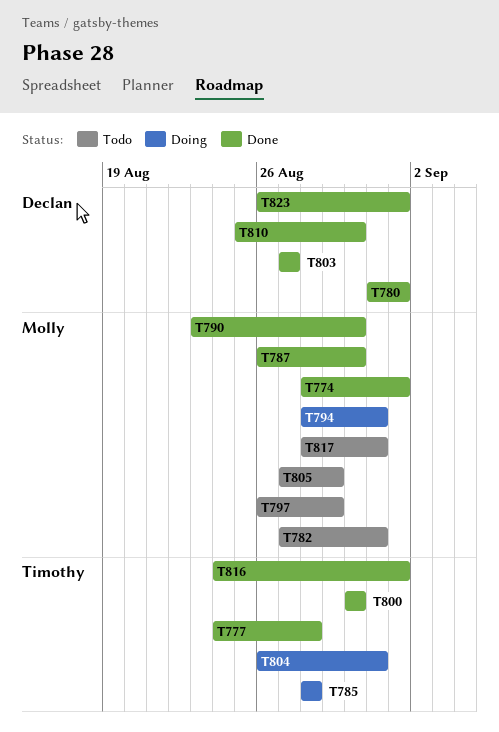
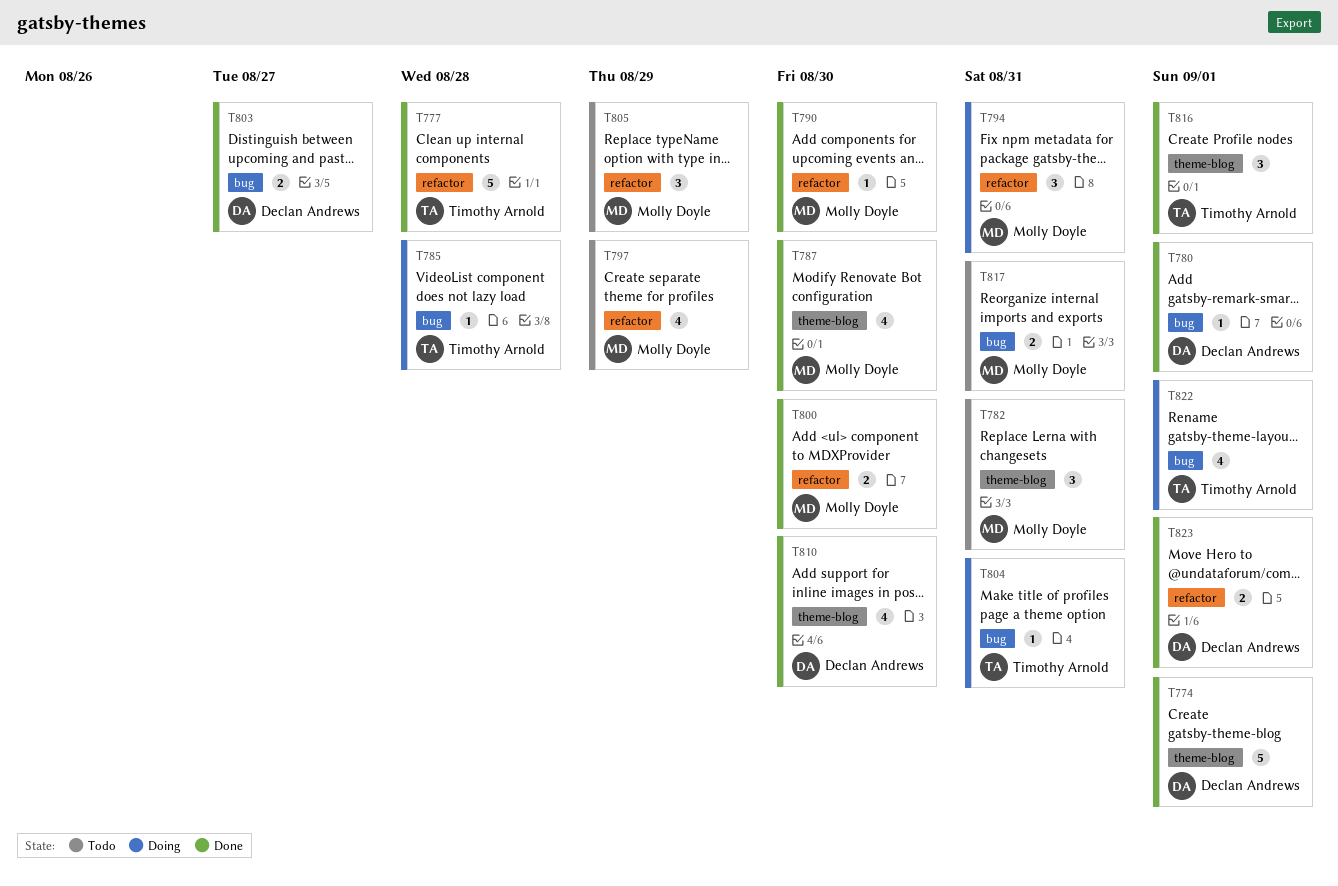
T774, owner: Molly Doyle -> Declan Andrews
T800, owner: Timothy Arnold -> Molly Doyle
T822: none -> present

